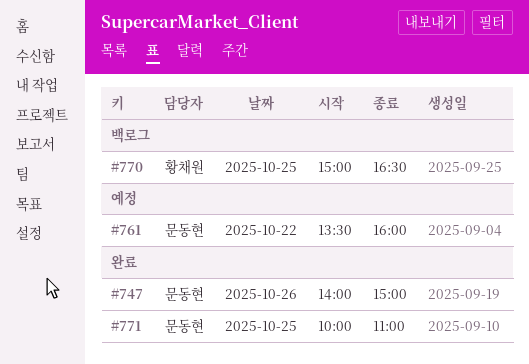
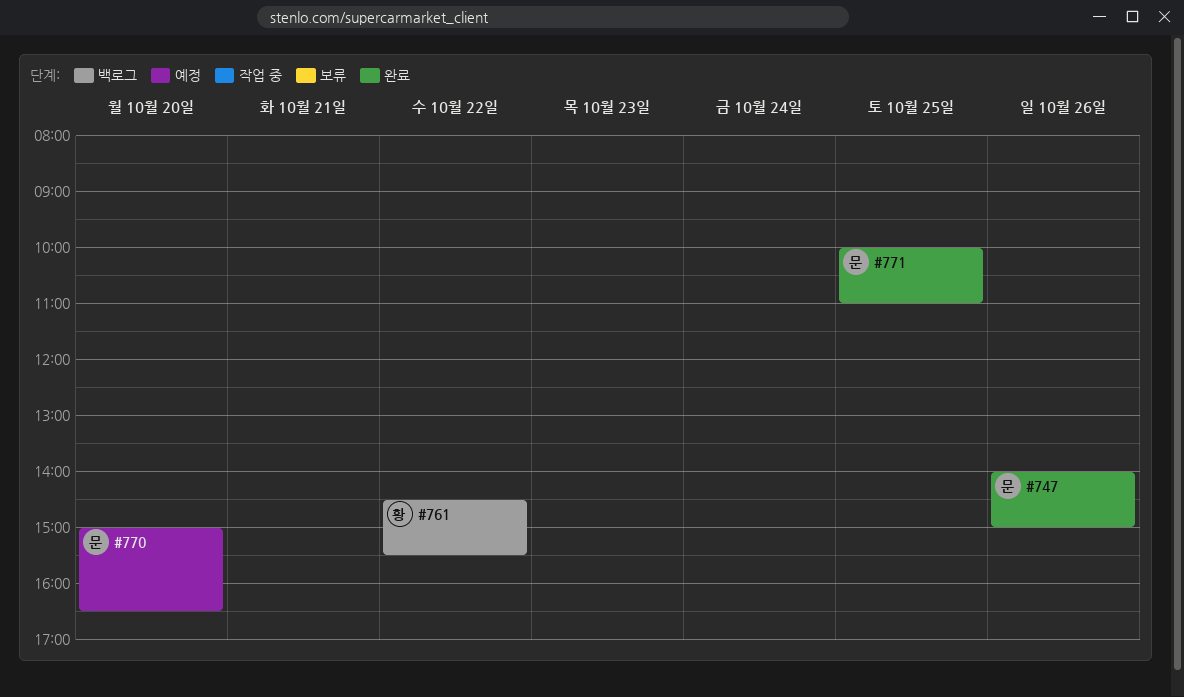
#761, status: 예정 -> 백로그
#761, owner: 문동현 -> 황채원
#761, begins: 13:30 -> 14:30
#761, ends: 16:00 -> 15:30
#770, status: 백로그 -> 예정
#770, owner: 황채원 -> 문동현
#770, day: Oct 25 -> Oct 20

